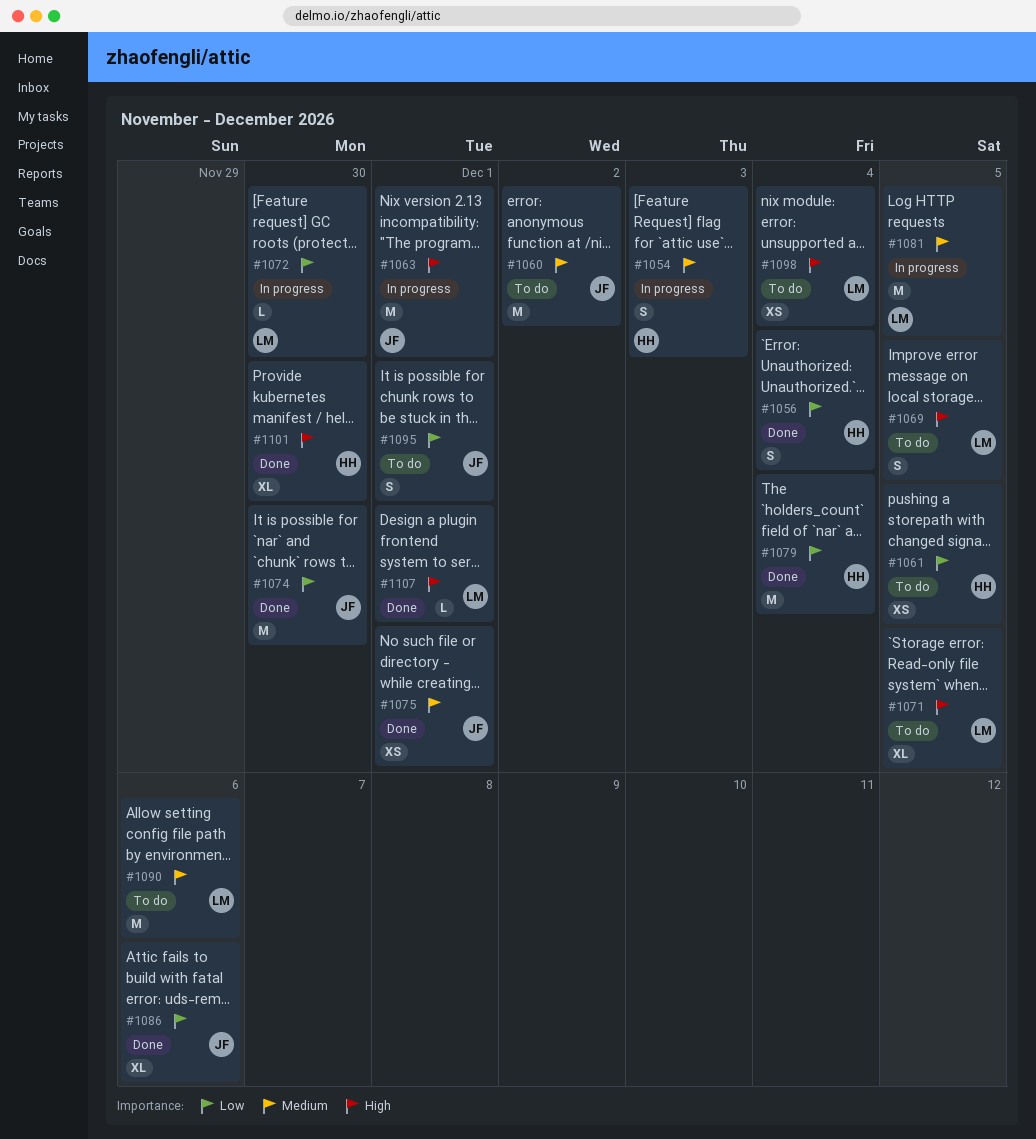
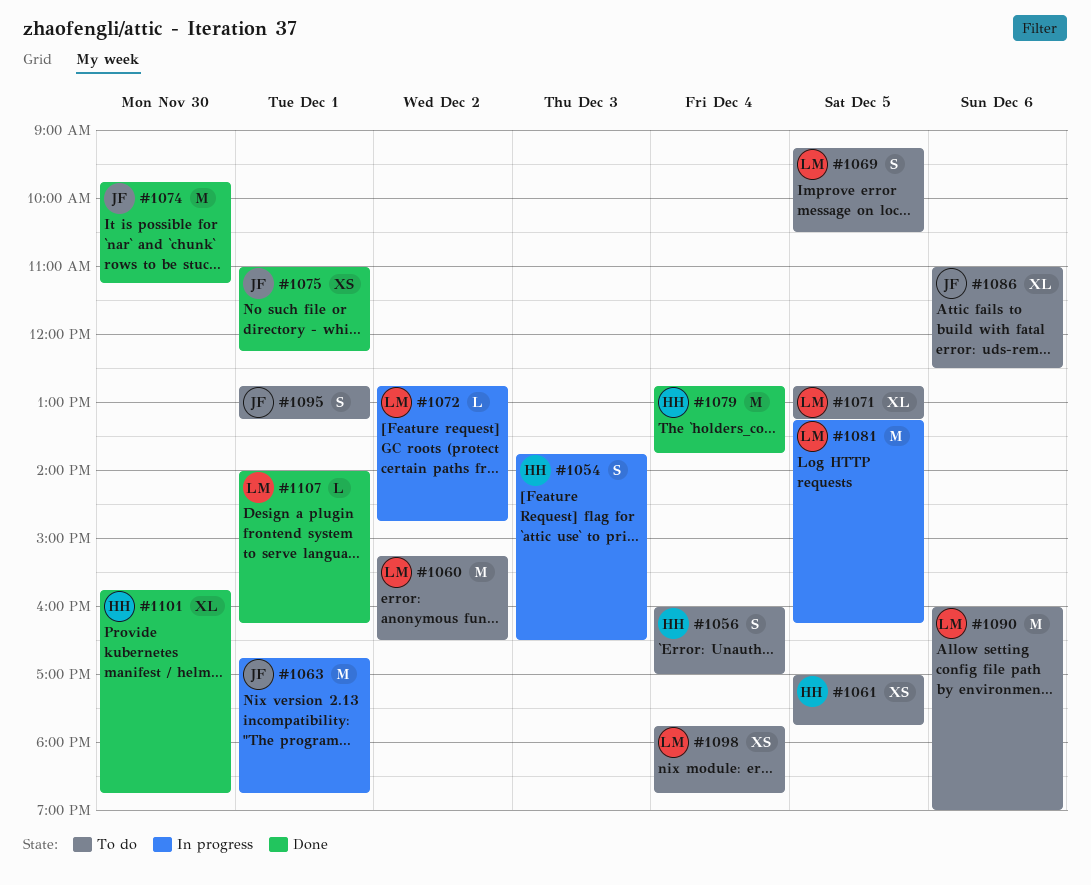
#1056, status: Done -> To do
#1060, owner: JF -> LM
#1072, day: Nov 30 -> Dec 2
#1086, status: Done -> To do

